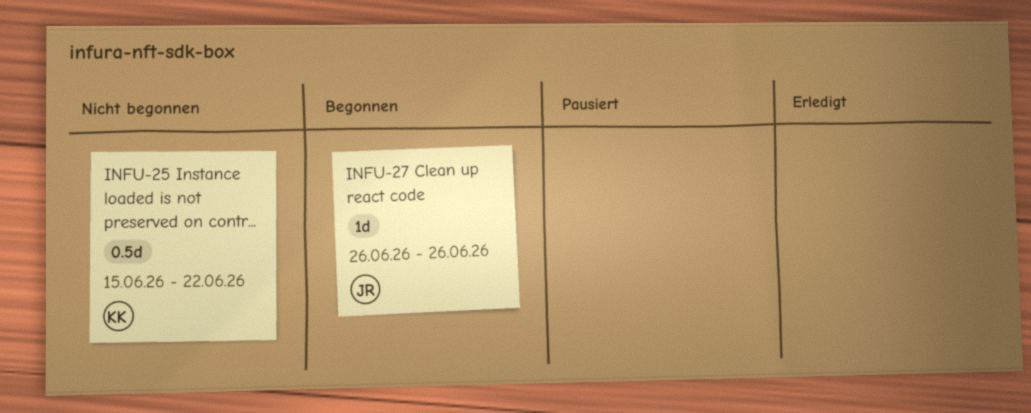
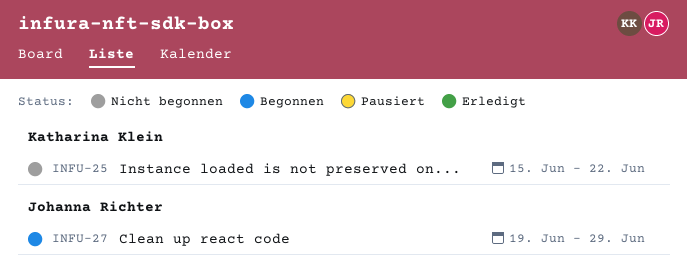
INFU-27, start: Jun 26 -> Jun 19
INFU-27, due: Jun 26 -> Jun 29

